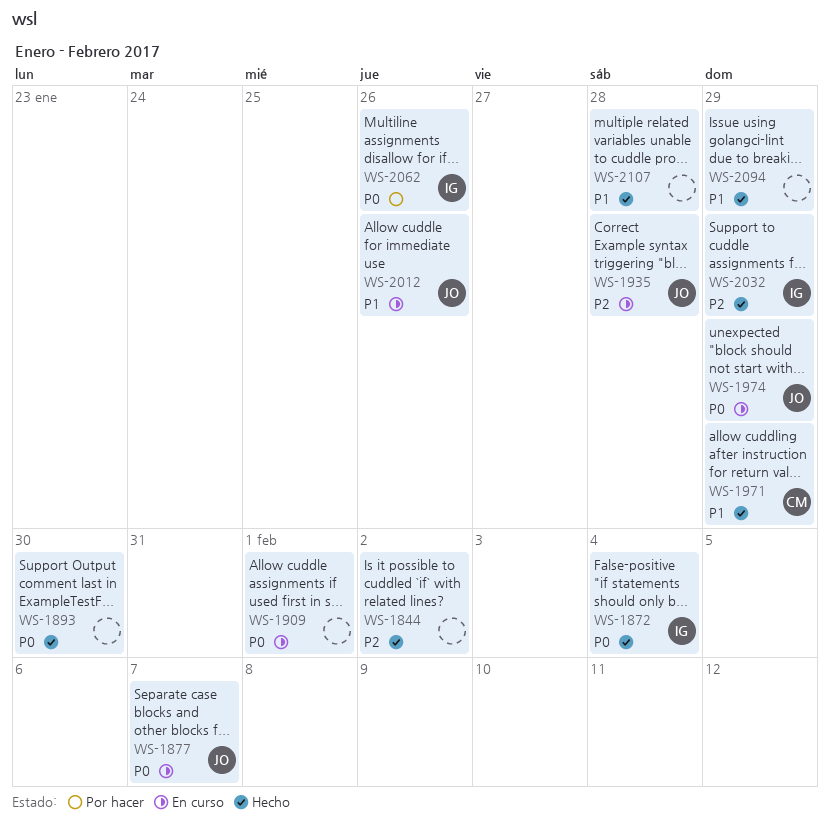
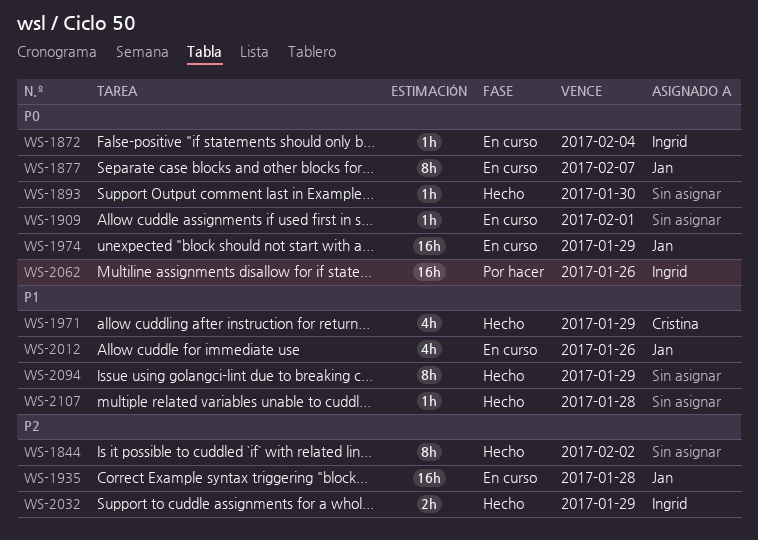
WS-1872, status: Hecho -> En curso

